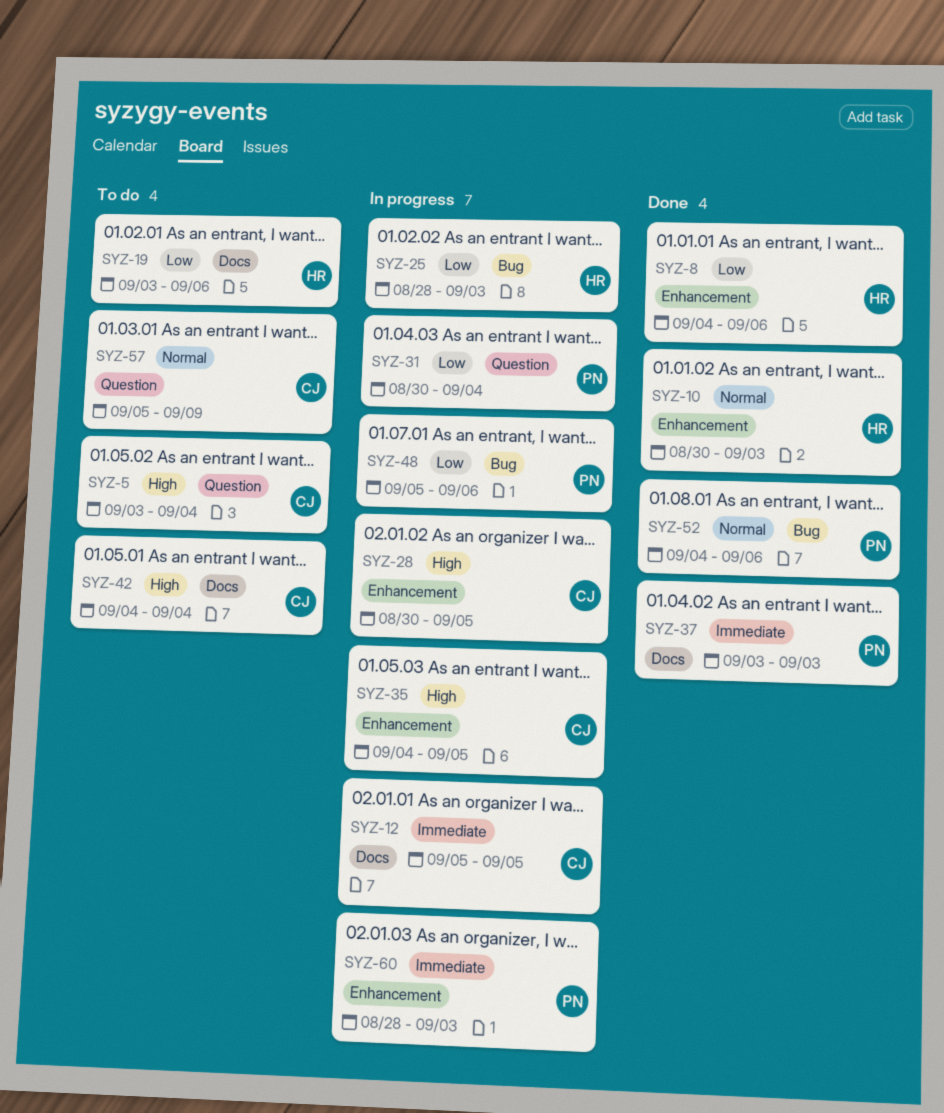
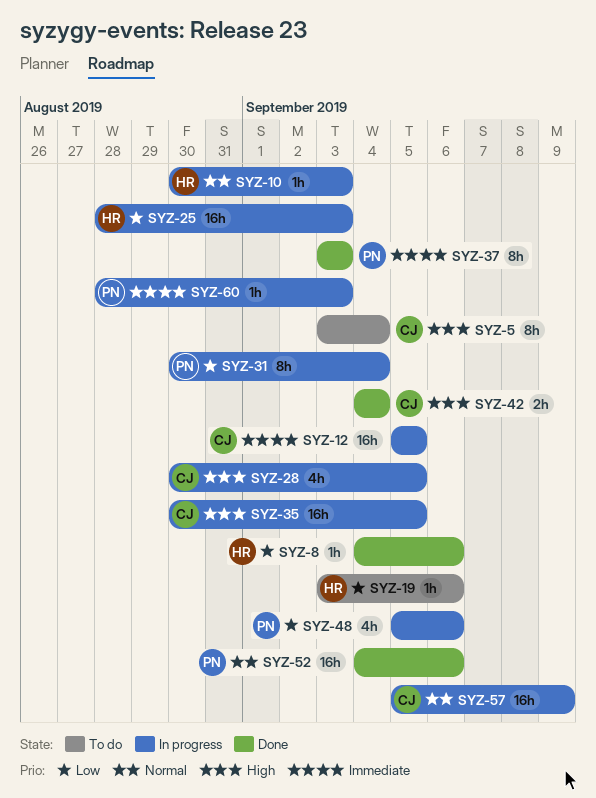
SYZ-10, status: Done -> In progress
SYZ-35, start: Sep 4 -> Aug 30
SYZ-42, status: To do -> Done
SYZ-57, status: To do -> In progress

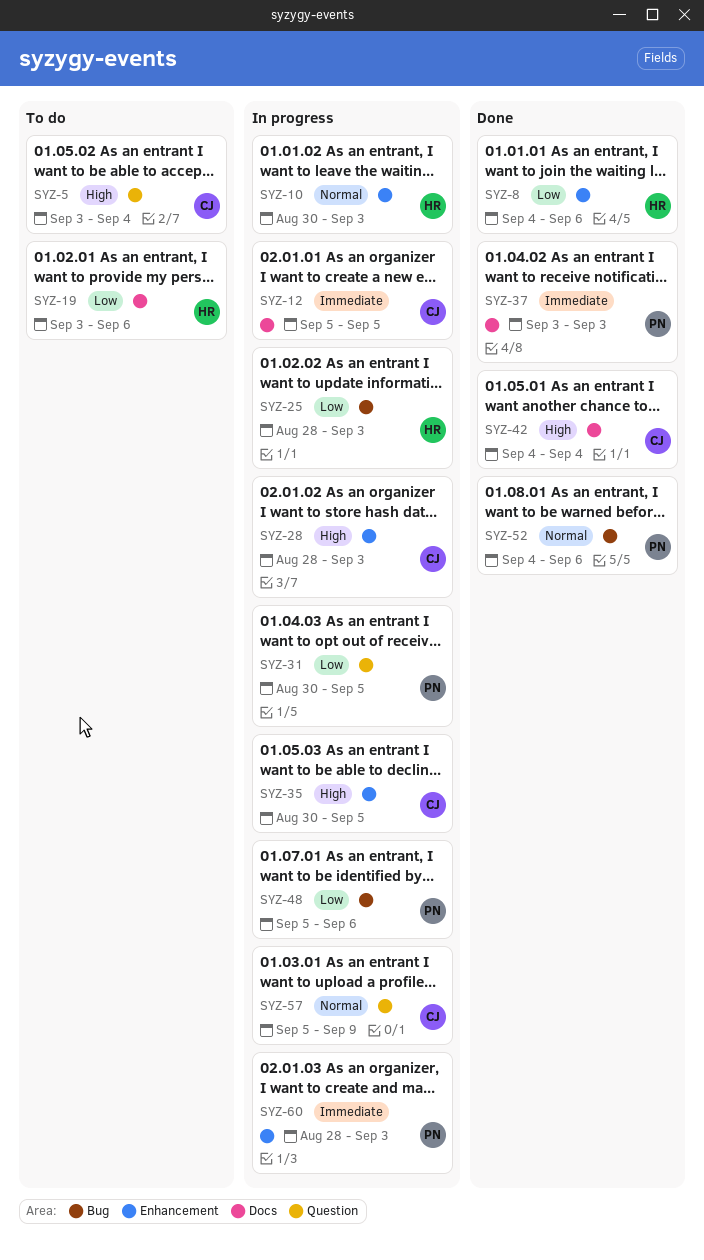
SYZ-28, start: Aug 30 -> Aug 28
SYZ-28, due: Sep 5 -> Sep 3
SYZ-31, due: Sep 4 -> Sep 5

